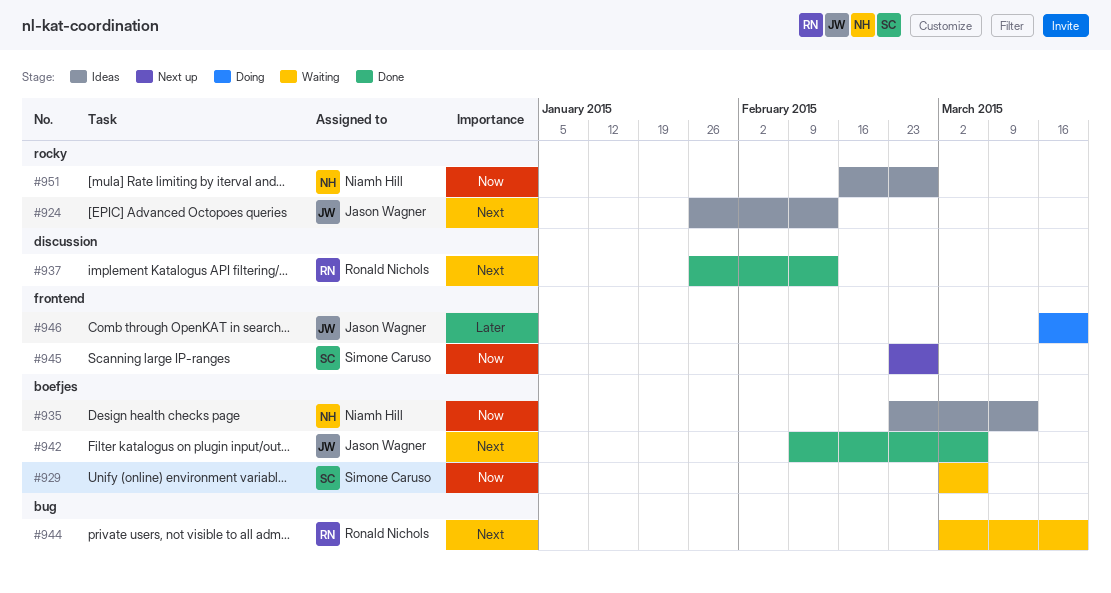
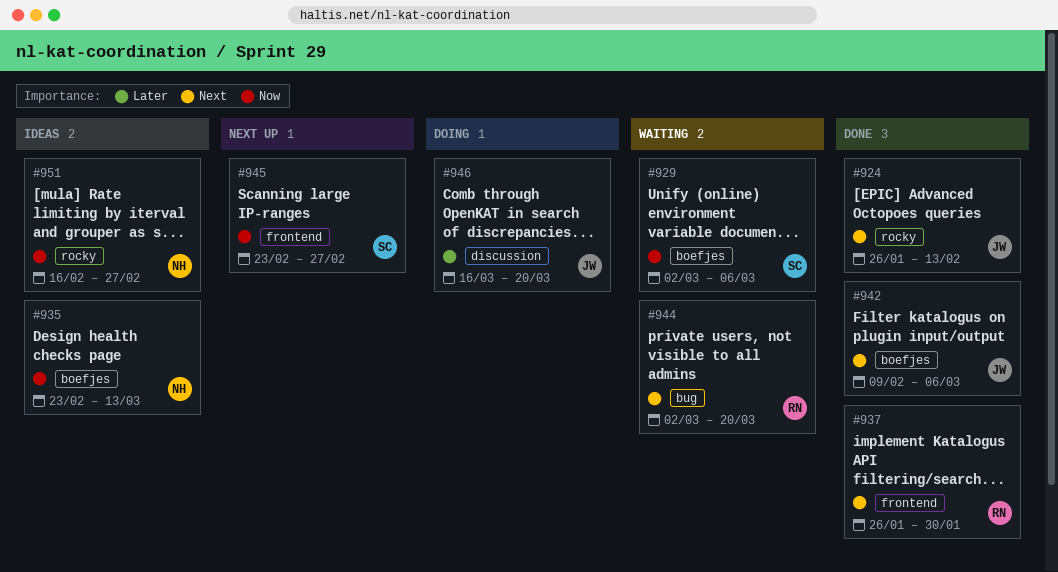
#924, status: Ideas -> Done
#937, label: discussion -> frontend
#937, due: Feb 13 -> Jan 30
#946, label: frontend -> discussion

